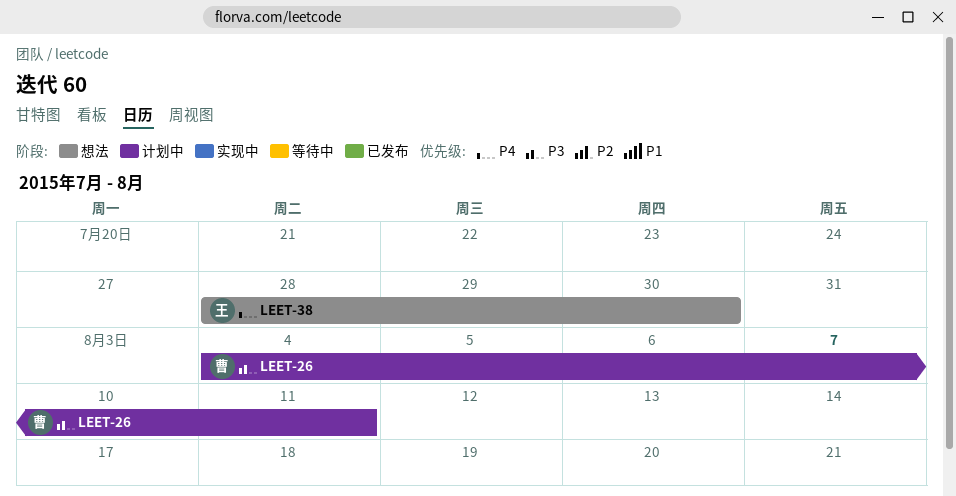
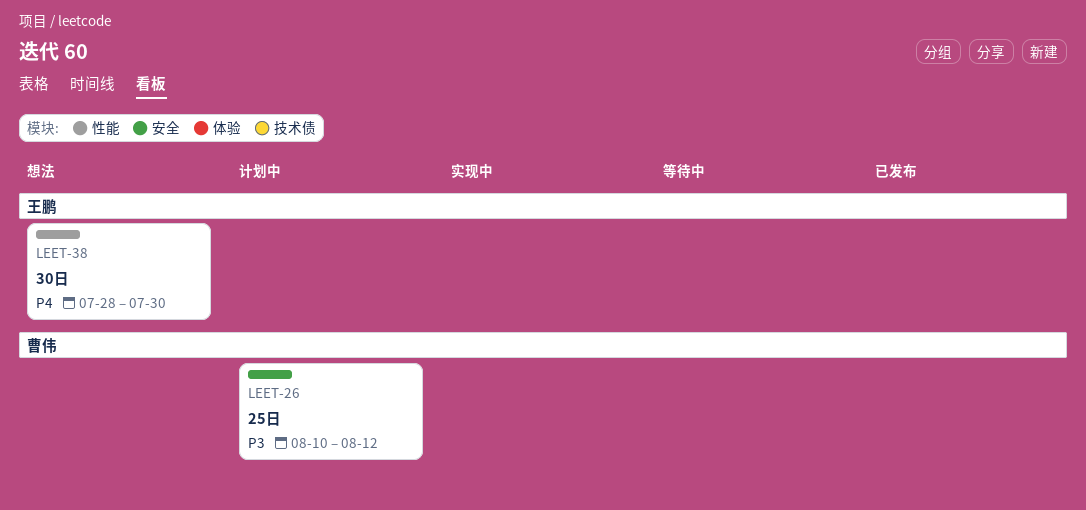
LEET-26, start: Aug 4 -> Aug 10
LEET-26, due: Aug 11 -> Aug 12

